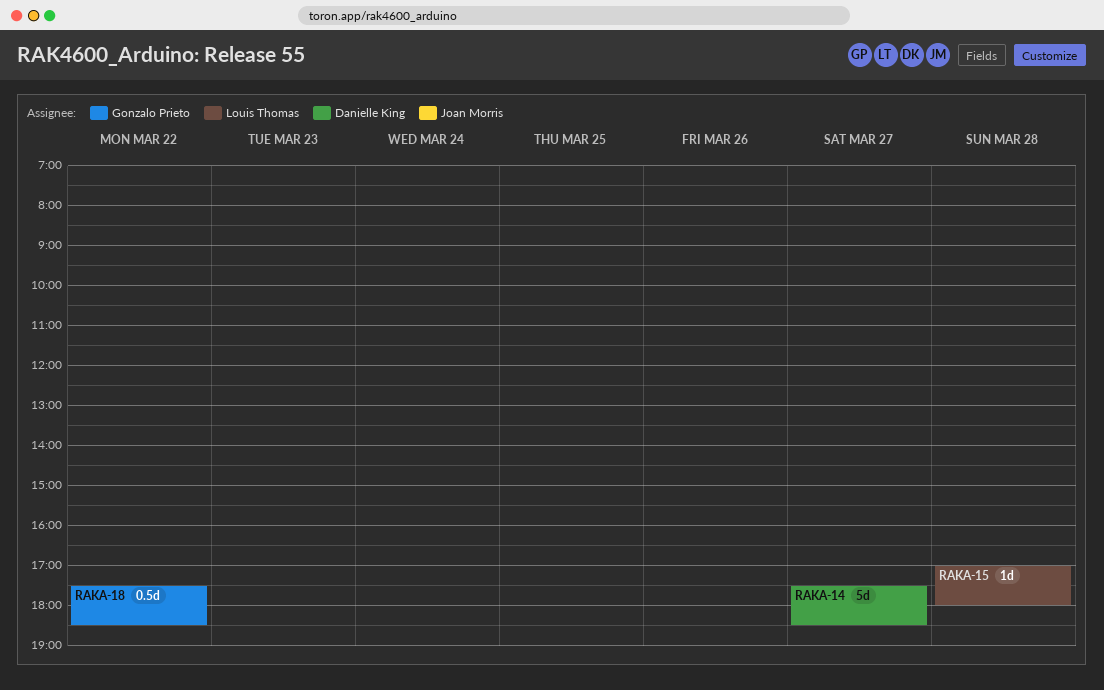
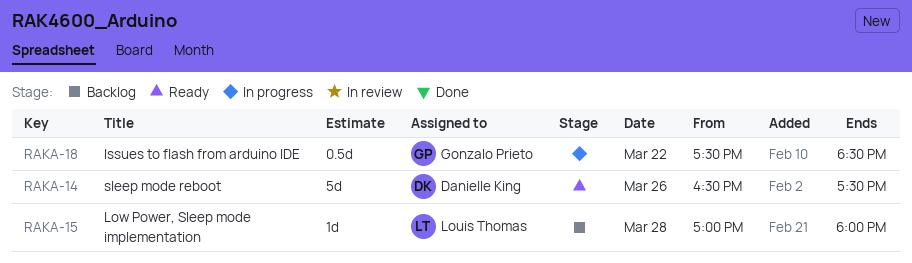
RAKA-14, day: Mar 27 -> Mar 26
RAKA-14, begins: 17:30 -> 16:30
RAKA-14, ends: 18:30 -> 17:30

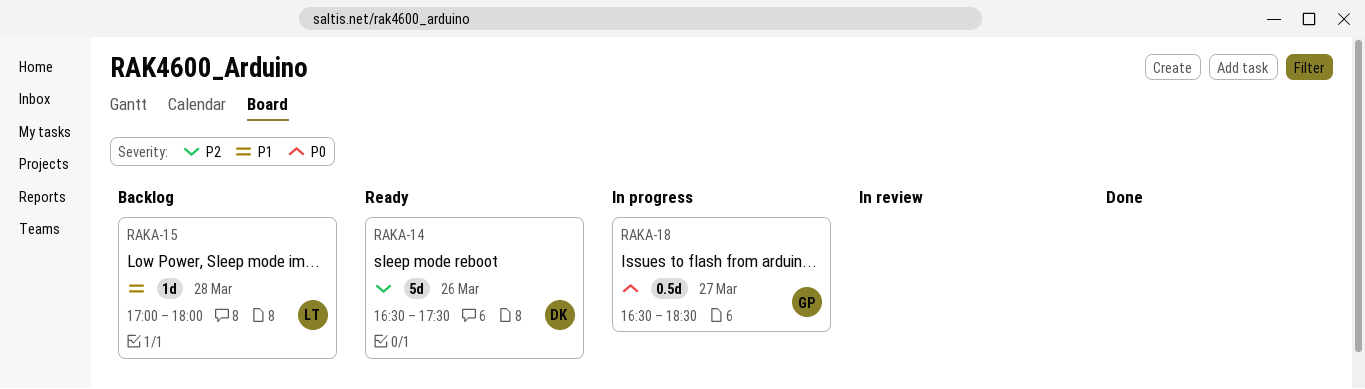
RAKA-18, day: Mar 22 -> Mar 27
RAKA-18, begins: 17:30 -> 16:30

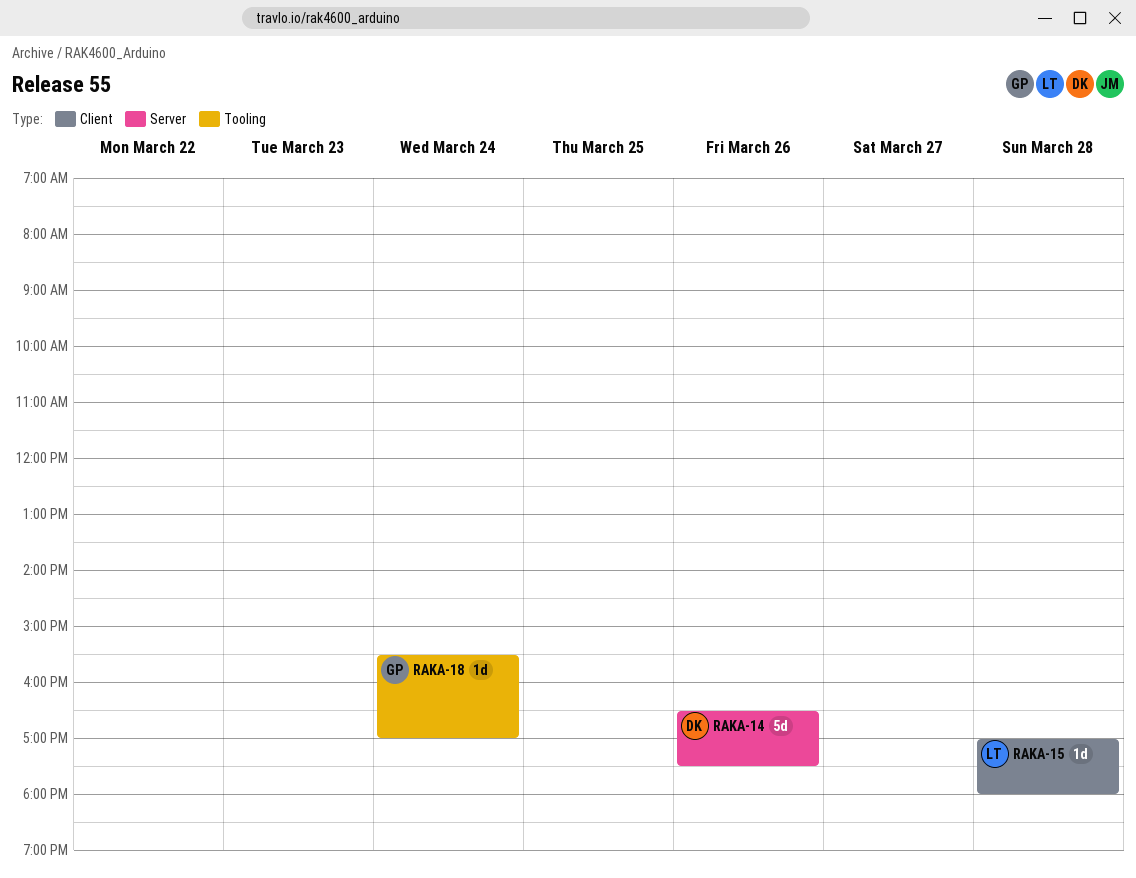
RAKA-18, estimate: 0.5d -> 1d
RAKA-18, day: Mar 27 -> Mar 24
RAKA-18, begins: 16:30 -> 15:30
RAKA-18, ends: 18:30 -> 17:00

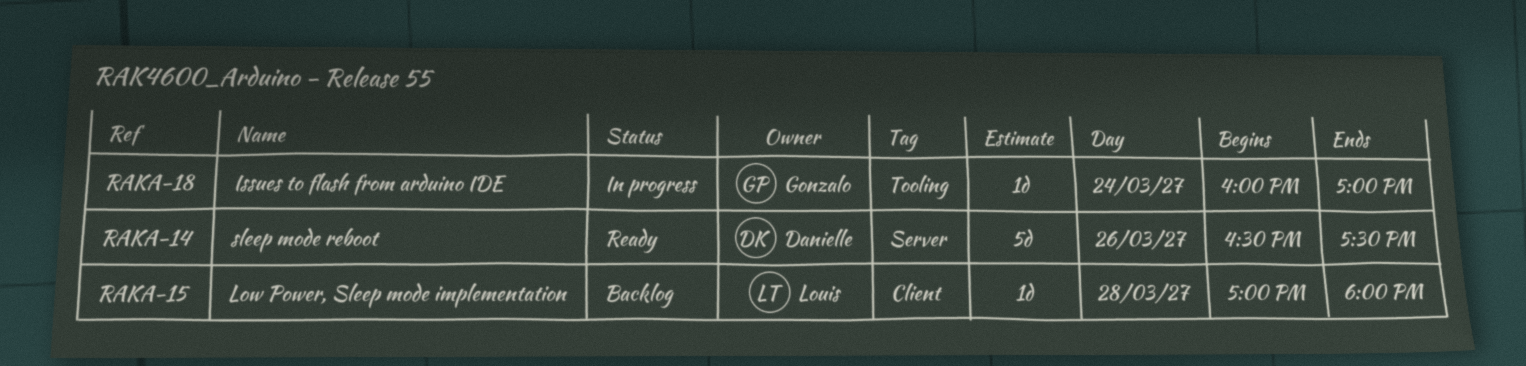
RAKA-18, begins: 15:30 -> 16:00

